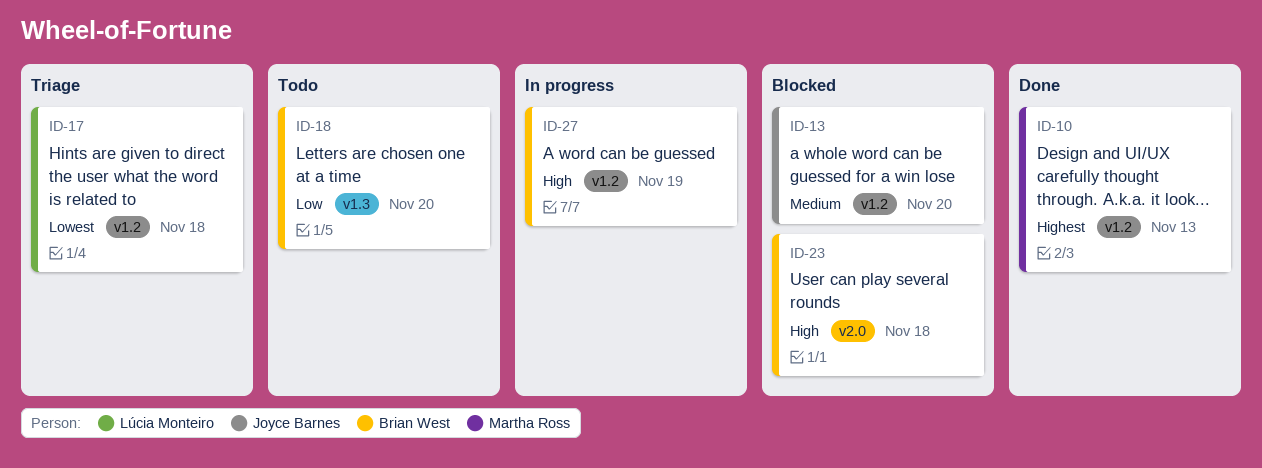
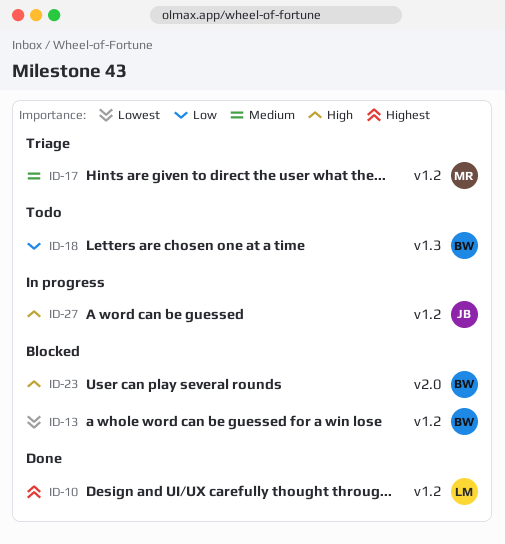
ID-10, owner: Martha Ross -> Lúcia Monteiro
ID-13, owner: Joyce Barnes -> Brian West
ID-13, priority: Medium -> Lowest
ID-17, owner: Lúcia Monteiro -> Martha Ross
ID-17, priority: Lowest -> Medium
ID-27, owner: Brian West -> Joyce Barnes

